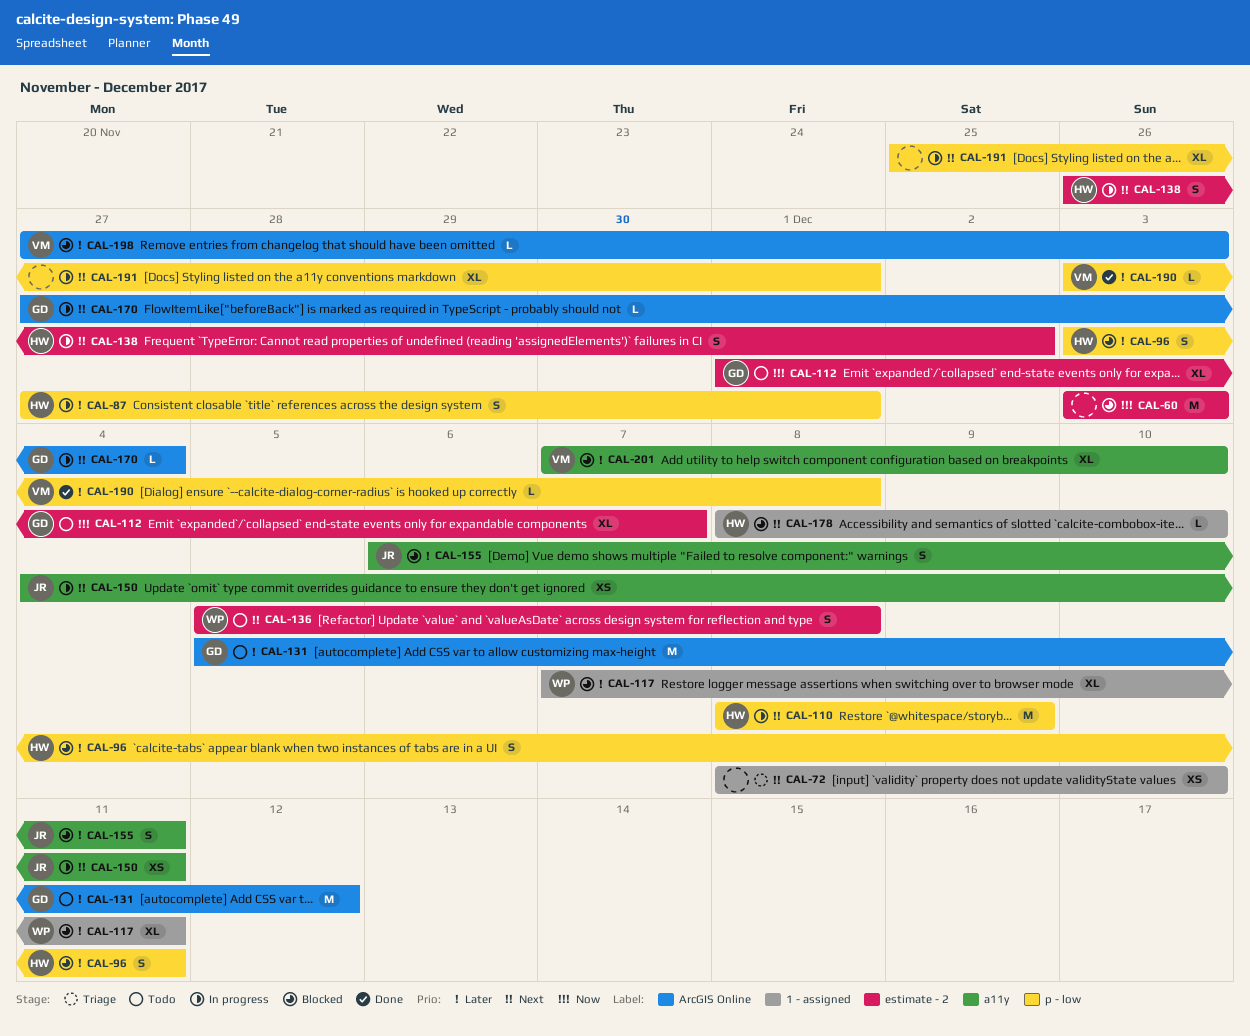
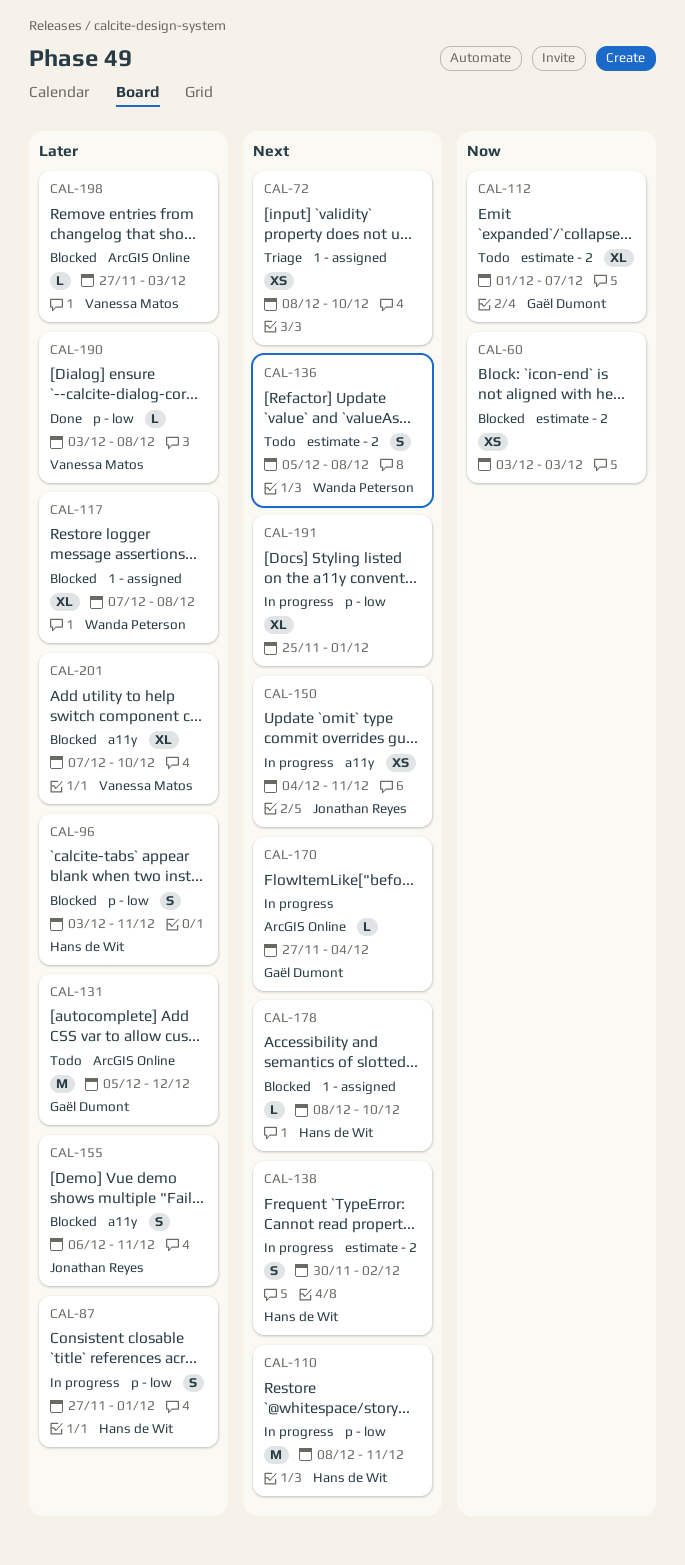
CAL-60, estimate: M -> XS
CAL-110, due: Dec 9 -> Dec 11
CAL-117, due: Dec 11 -> Dec 8
CAL-138, start: Nov 26 -> Nov 30

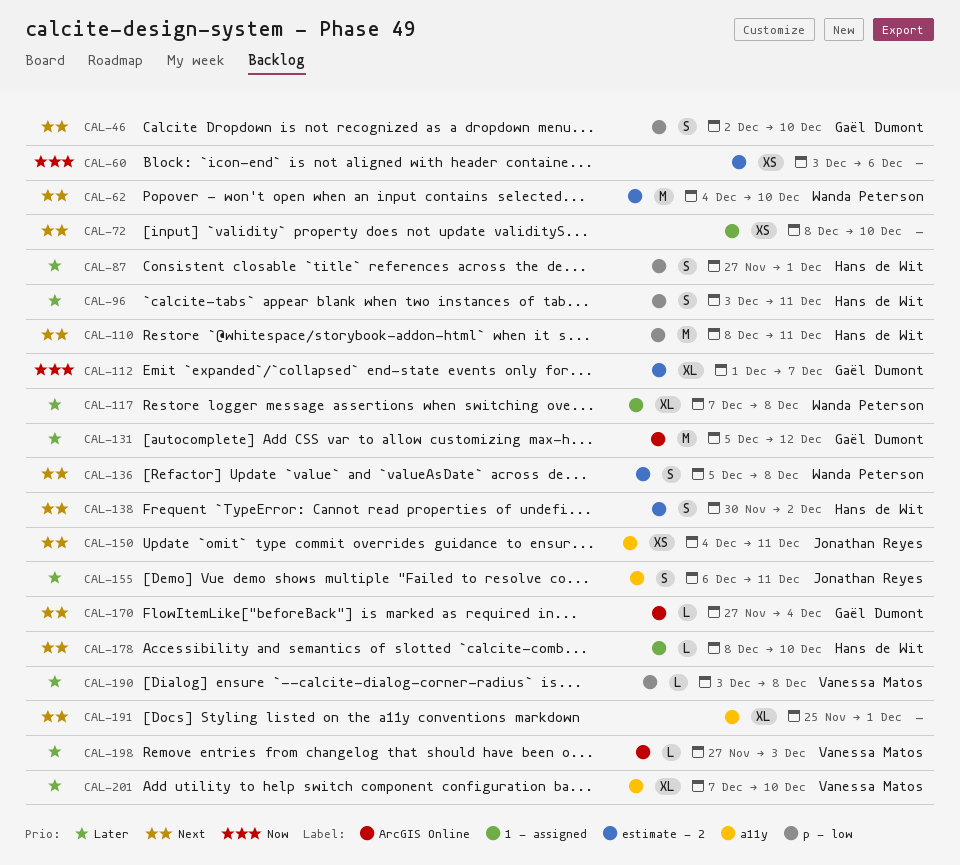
CAL-46: none -> present
CAL-60, due: Dec 3 -> Dec 6
CAL-62: none -> present
CAL-191, label: p - low -> a11y

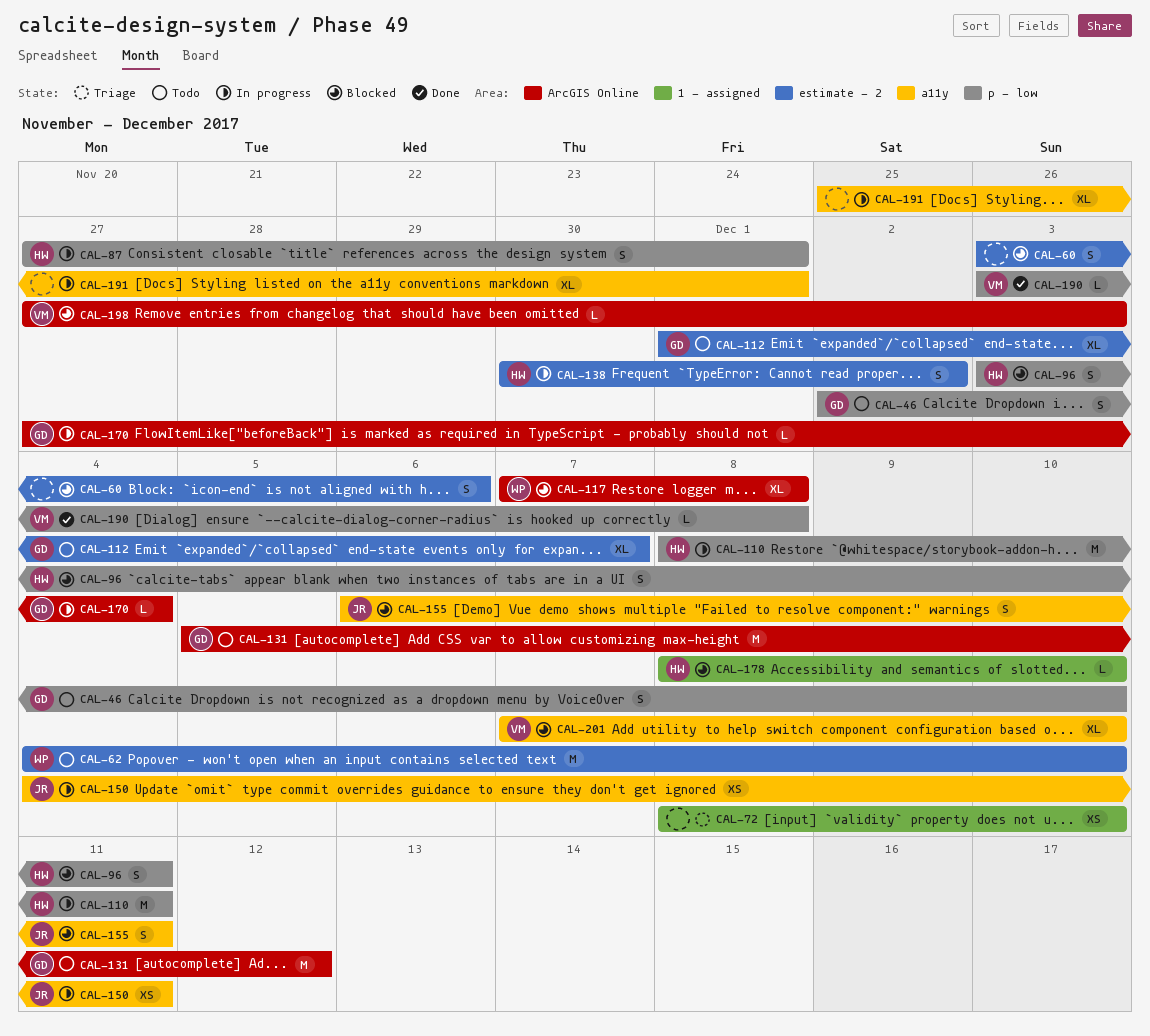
CAL-60, estimate: XS -> S
CAL-117, label: 1 - assigned -> ArcGIS Online
CAL-136: present -> none

